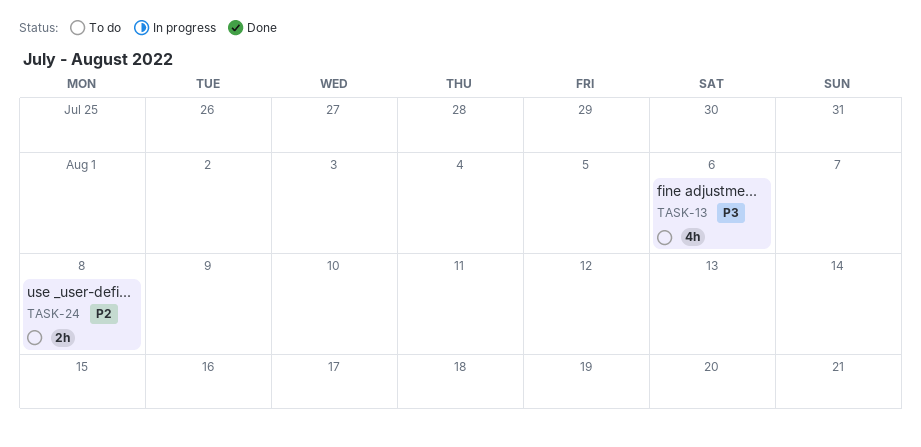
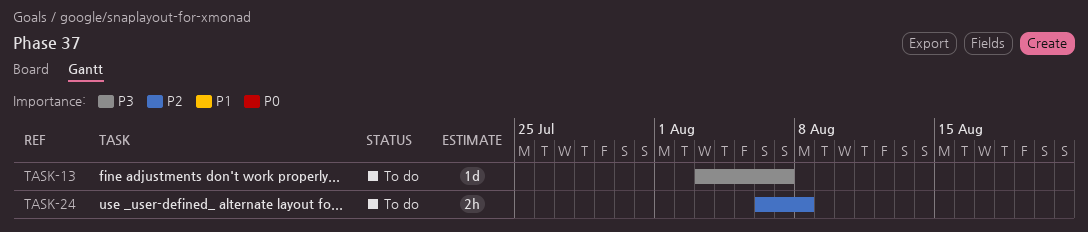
TASK-13, estimate: 4h -> 1d
TASK-13, due: Aug 6 -> Aug 7

